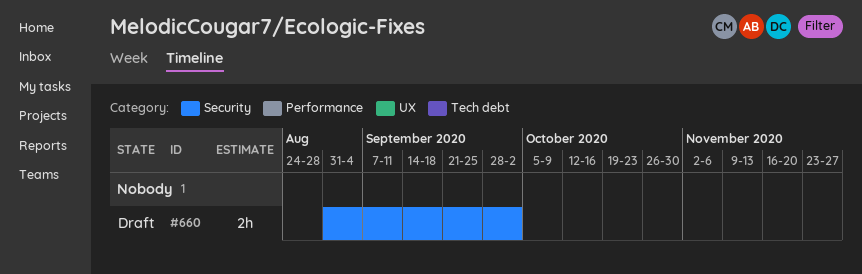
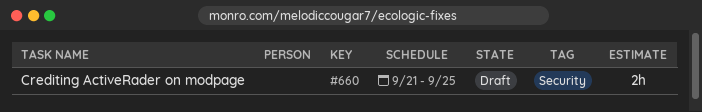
#660, start: Aug 31 -> Sep 21
#660, due: Oct 2 -> Sep 25

